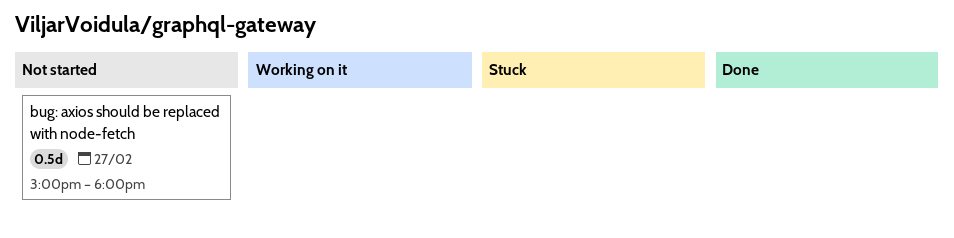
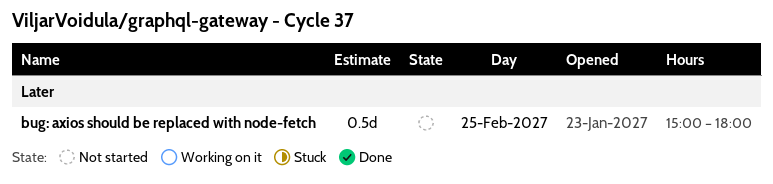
bug: axios should be replaced with node-fetch, day: Feb 27 -> Feb 25

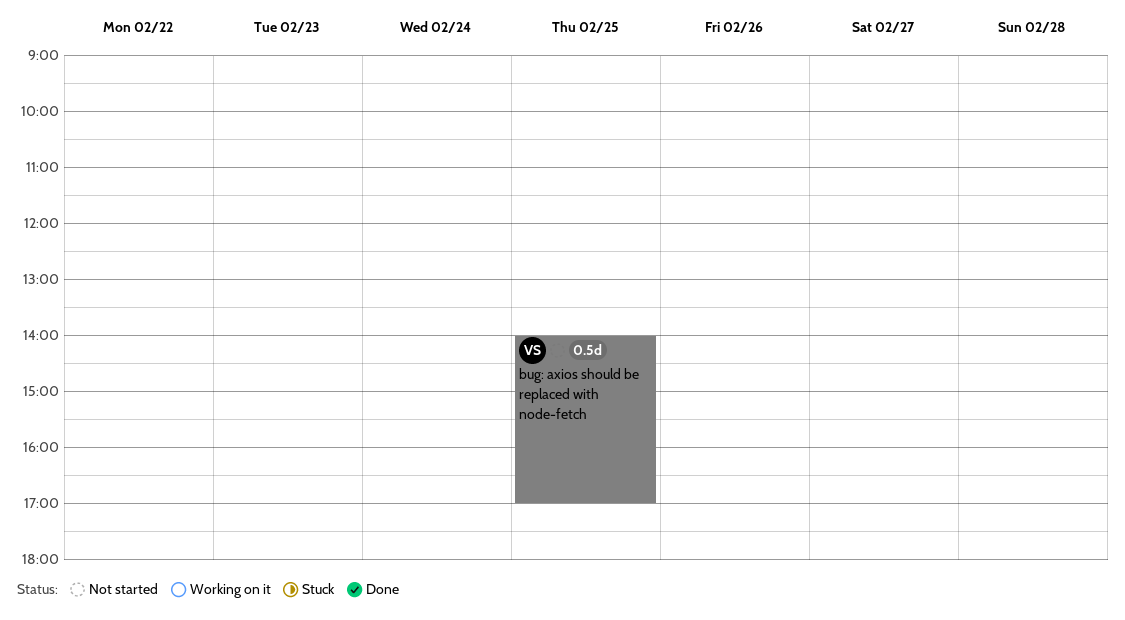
bug: axios should be replaced with node-fetch, begins: 15:00 -> 14:00
bug: axios should be replaced with node-fetch, ends: 18:00 -> 17:00

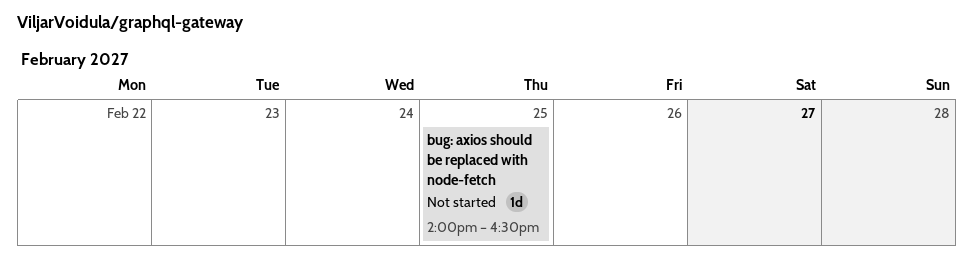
bug: axios should be replaced with node-fetch, estimate: 0.5d -> 1d
bug: axios should be replaced with node-fetch, ends: 17:00 -> 16:30

